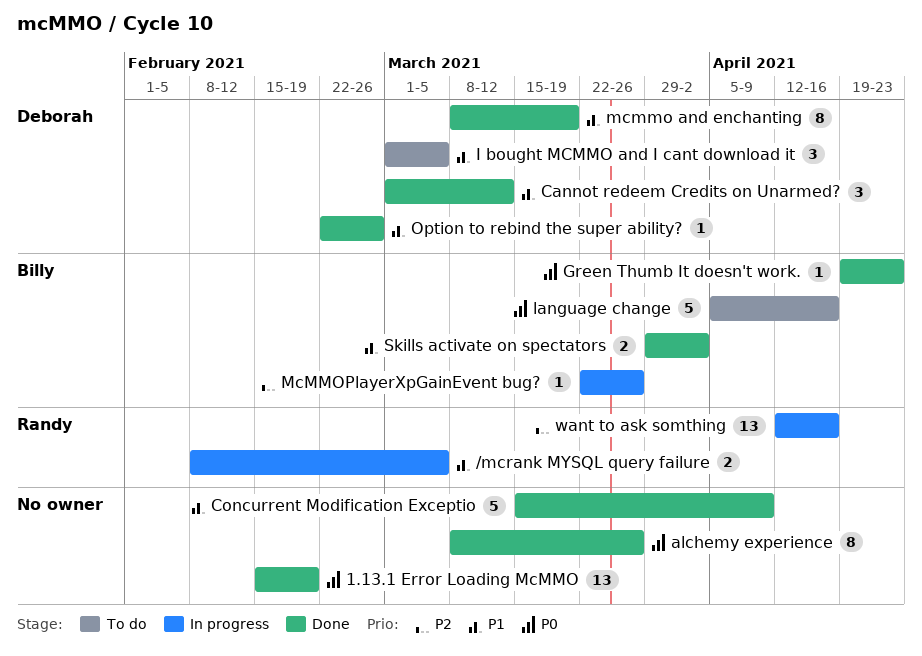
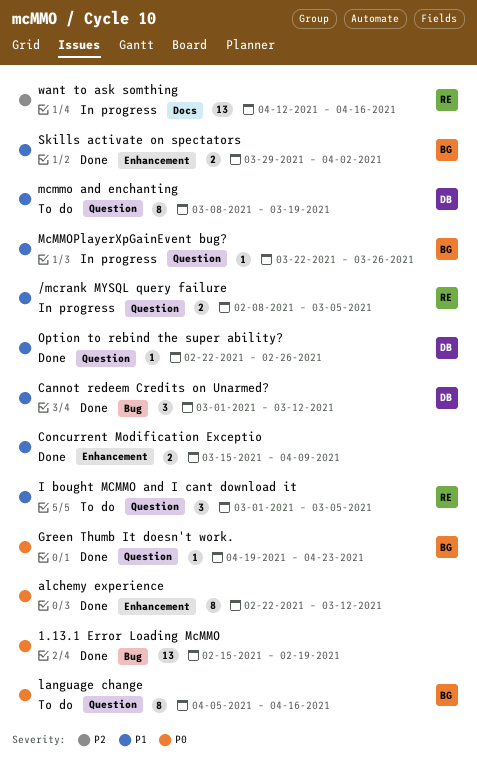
alchemy experience, start: Mar 8 -> Feb 22
alchemy experience, due: Mar 26 -> Mar 12
Concurrent Modification Exceptio, estimate: 5 -> 2
I bought MCMMO and I cant download it, owner: Deborah -> Randy
language change, estimate: 5 -> 8
mcmmo and enchanting, status: Done -> To do
McMMOPlayerXpGainEvent bug?, priority: P2 -> P1

